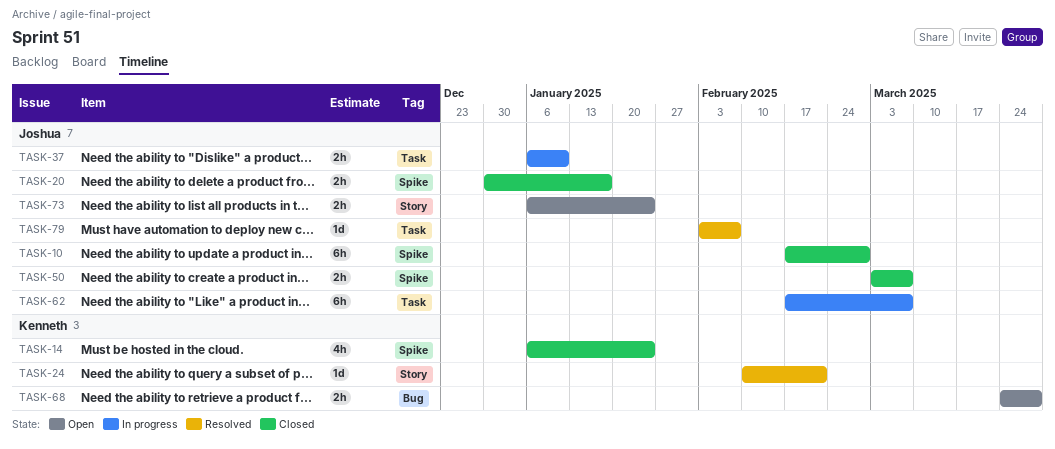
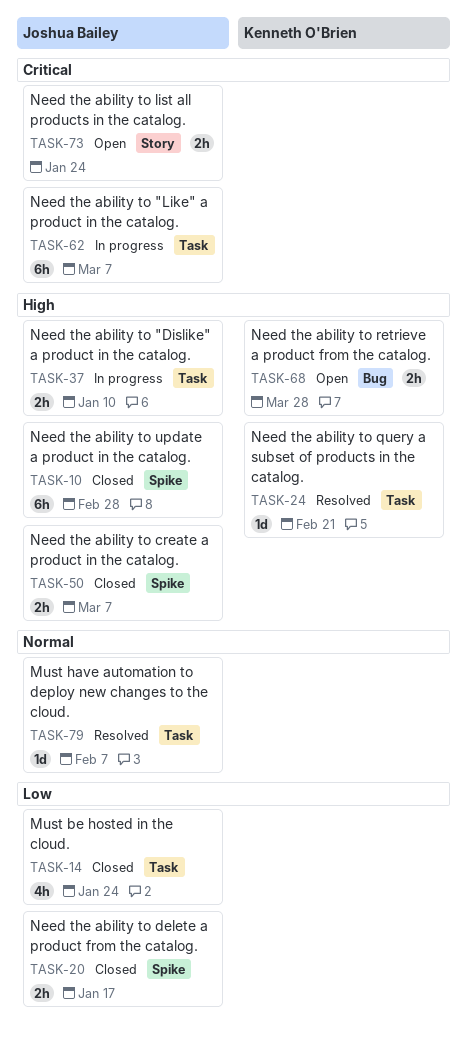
TASK-14, owner: Kenneth O'Brien -> Joshua Bailey
TASK-14, label: Spike -> Task
TASK-24, label: Story -> Task

